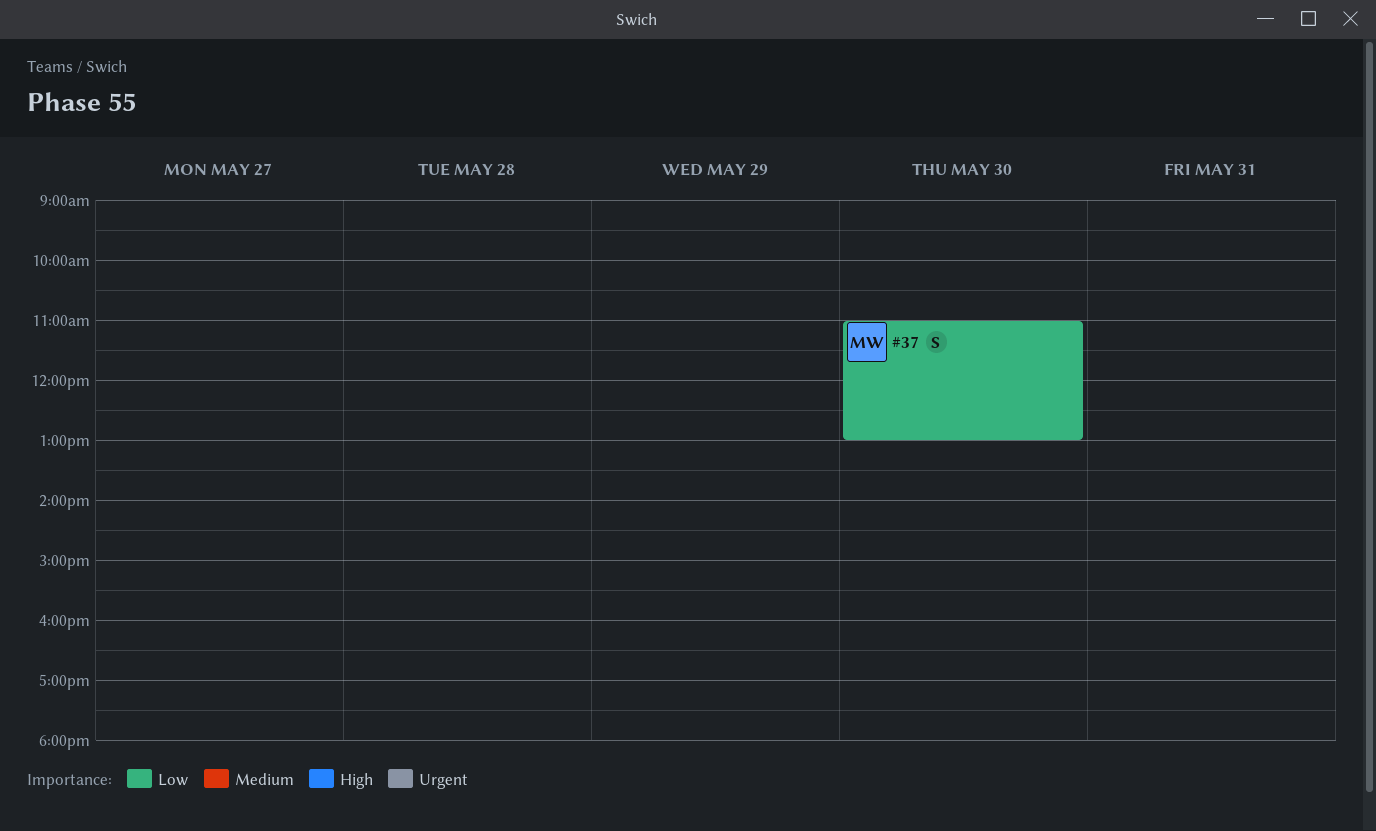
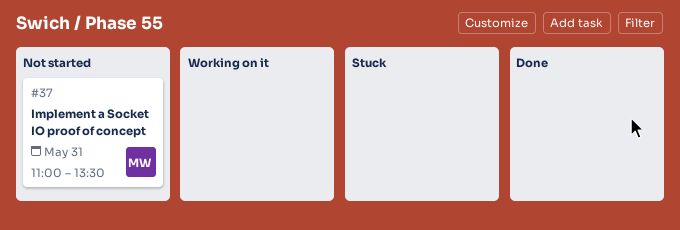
#37, day: May 30 -> May 31
#37, ends: 13:00 -> 13:30

